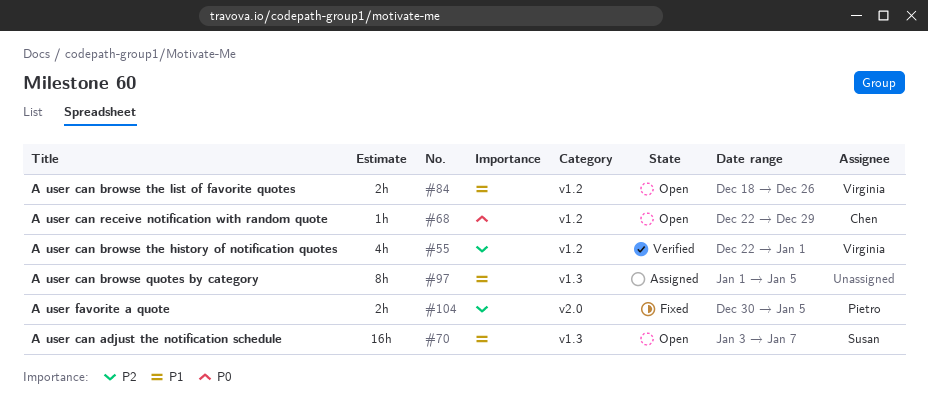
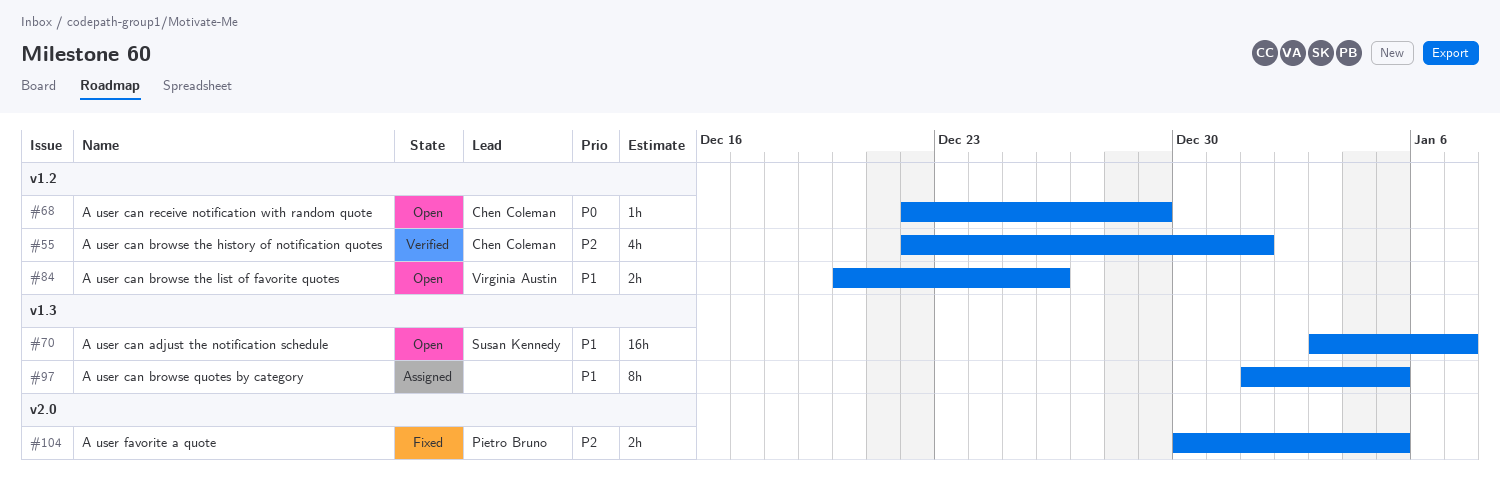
#55, owner: Virginia Austin -> Chen Coleman
#84, start: Dec 18 -> Dec 20

